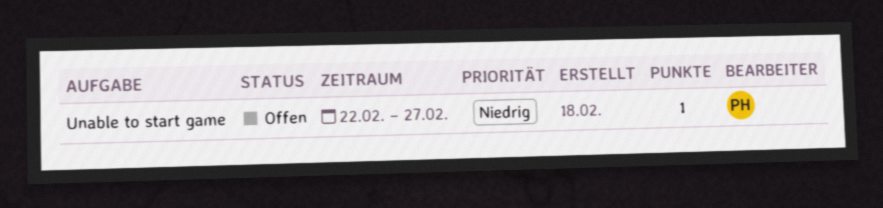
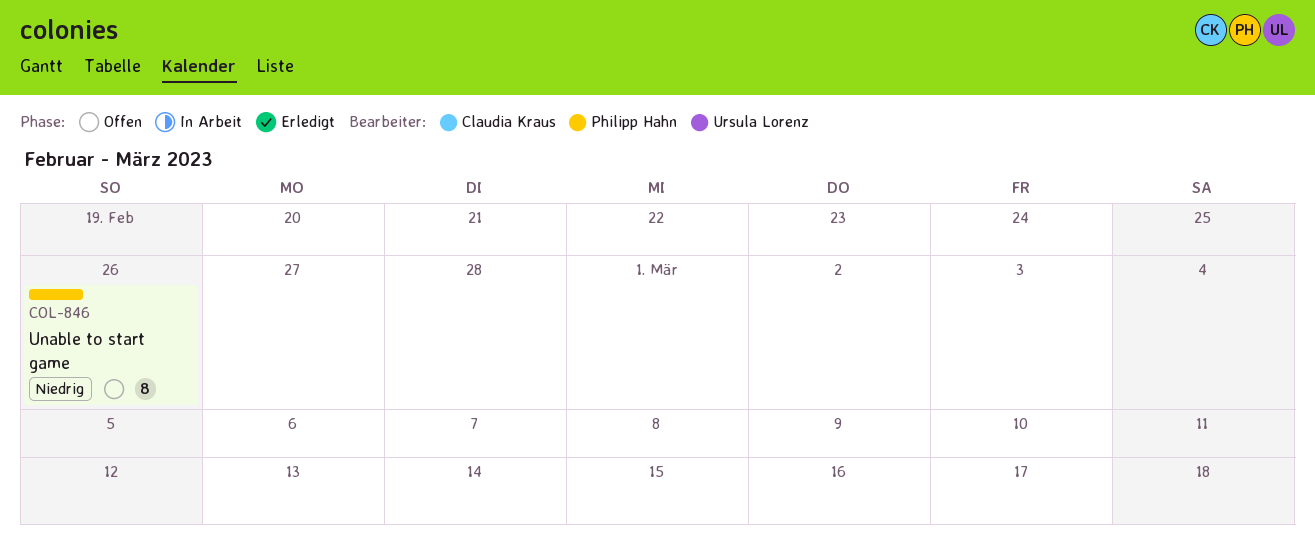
Unable to start game, estimate: 1 -> 8
Unable to start game, due: Feb 27 -> Feb 26

